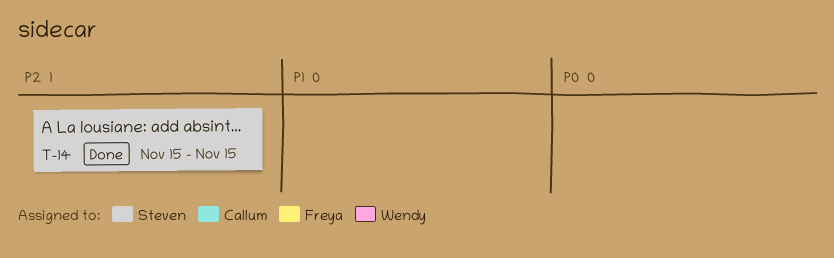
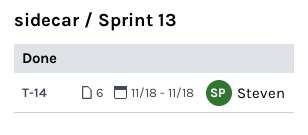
T-14, start: Nov 15 -> Nov 18
T-14, due: Nov 15 -> Nov 18

